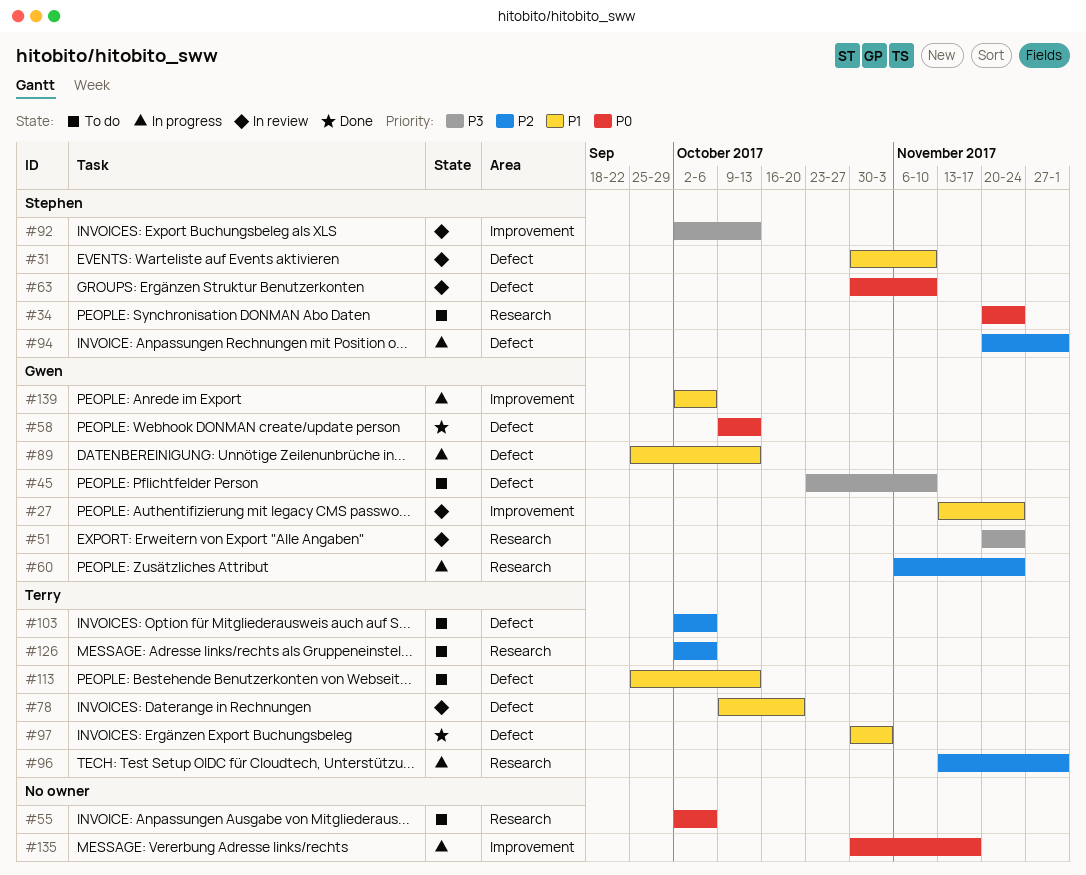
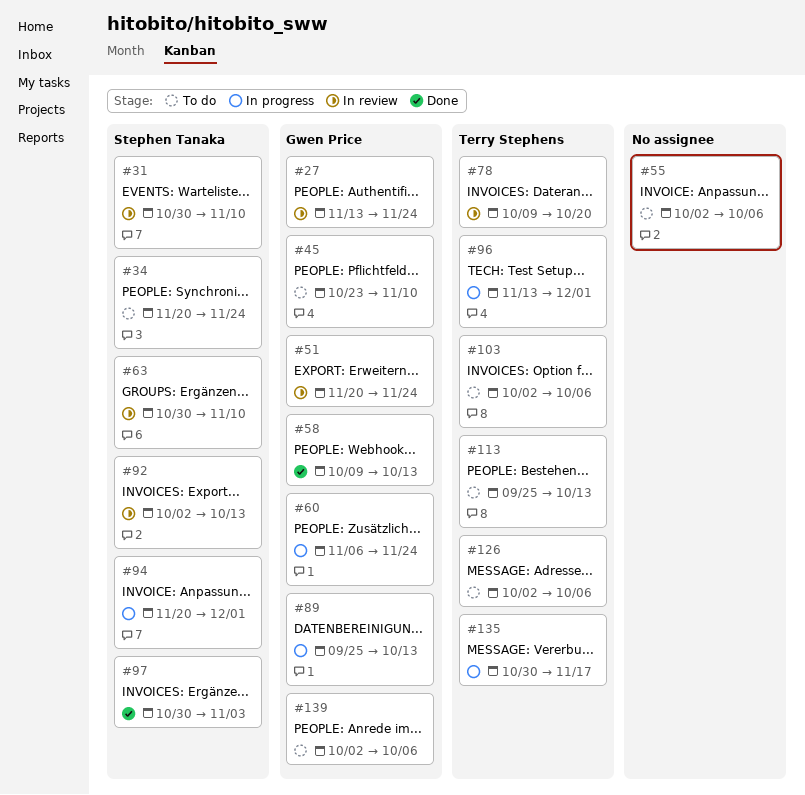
#97, owner: Terry Stephens -> Stephen Tanaka
#135, owner: none -> Terry Stephens
#139, status: In progress -> To do

